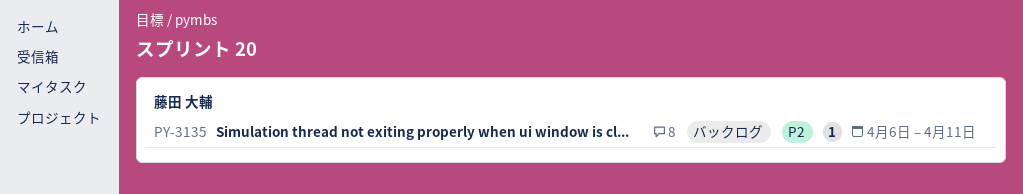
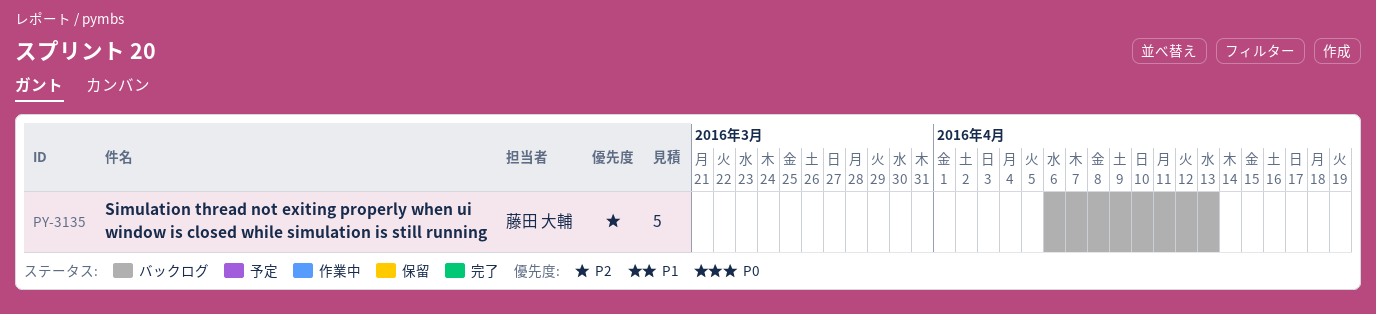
PY-3135, estimate: 1 -> 5
PY-3135, due: Apr 11 -> Apr 13

